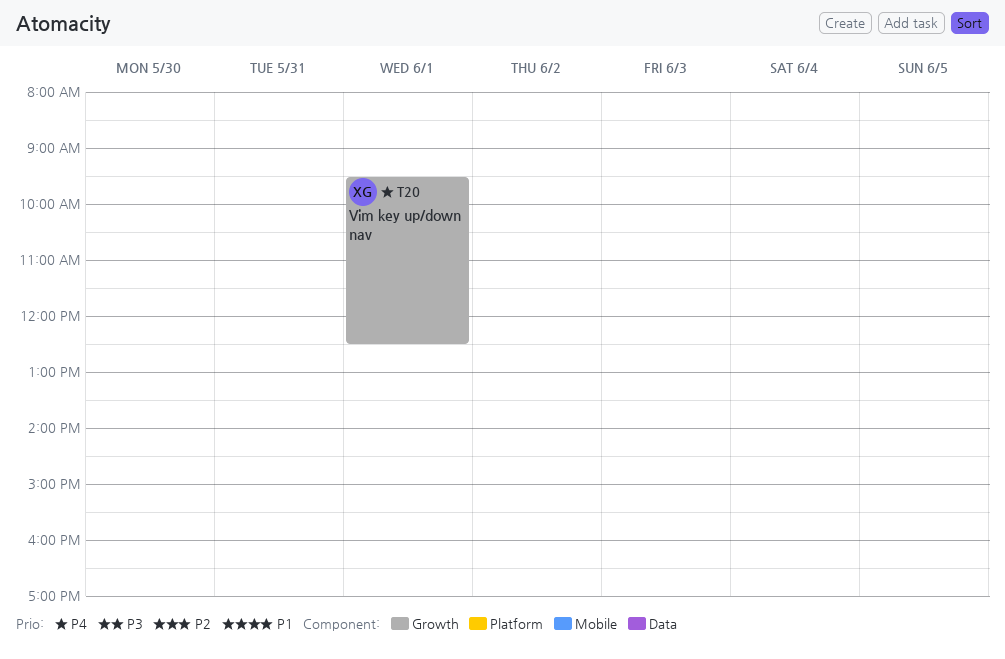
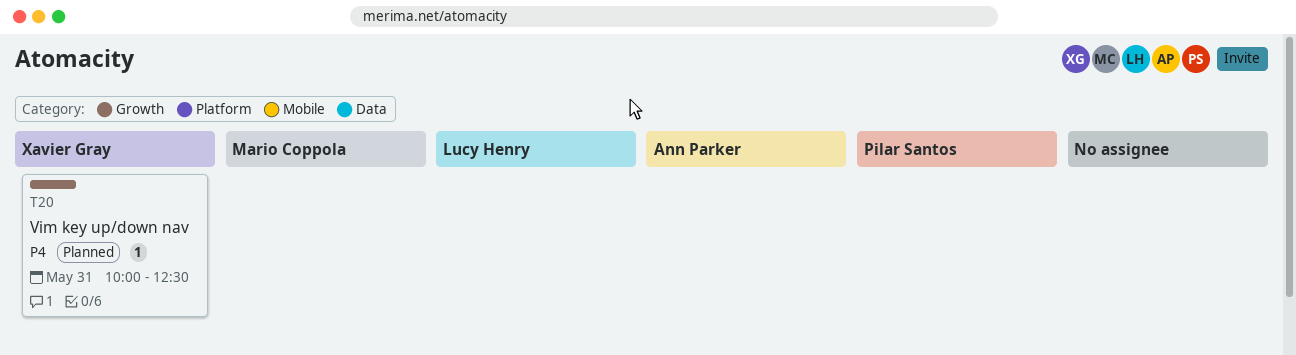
T20, day: Jun 1 -> May 31
T20, begins: 09:30 -> 10:00

